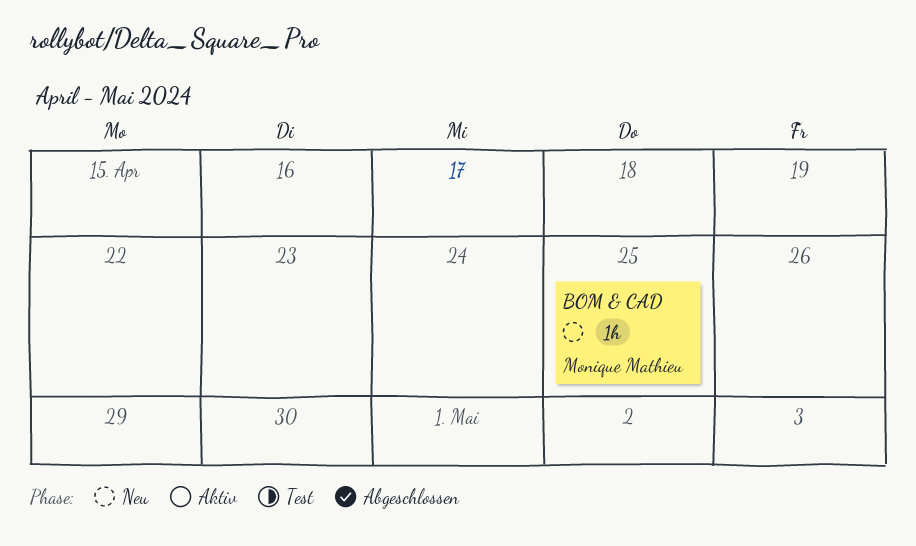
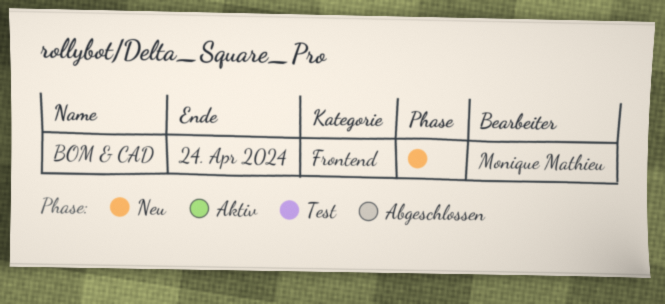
BOM & CAD, due: Apr 25 -> Apr 24

